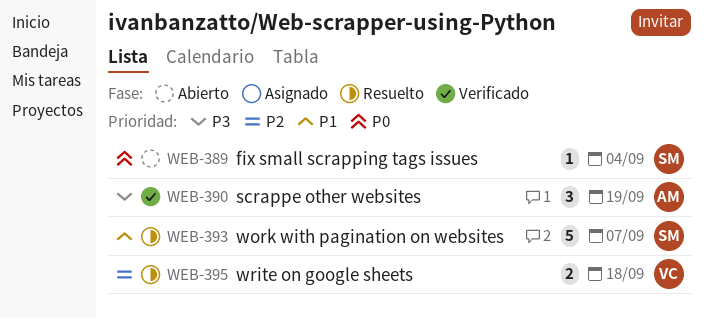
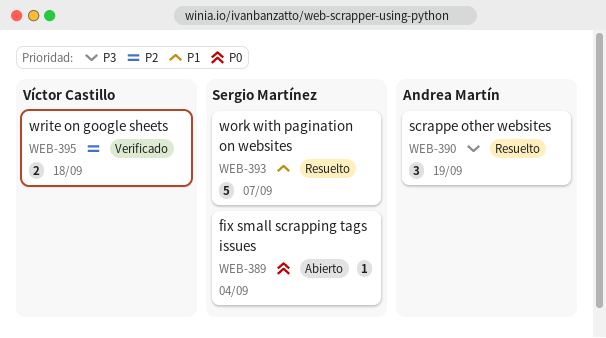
WEB-390, status: Verificado -> Resuelto
WEB-395, status: Resuelto -> Verificado

